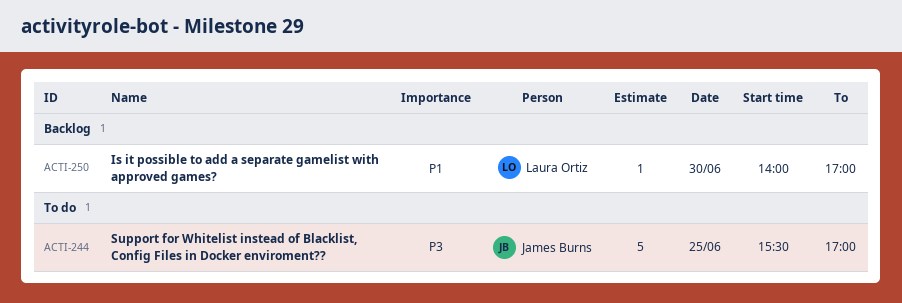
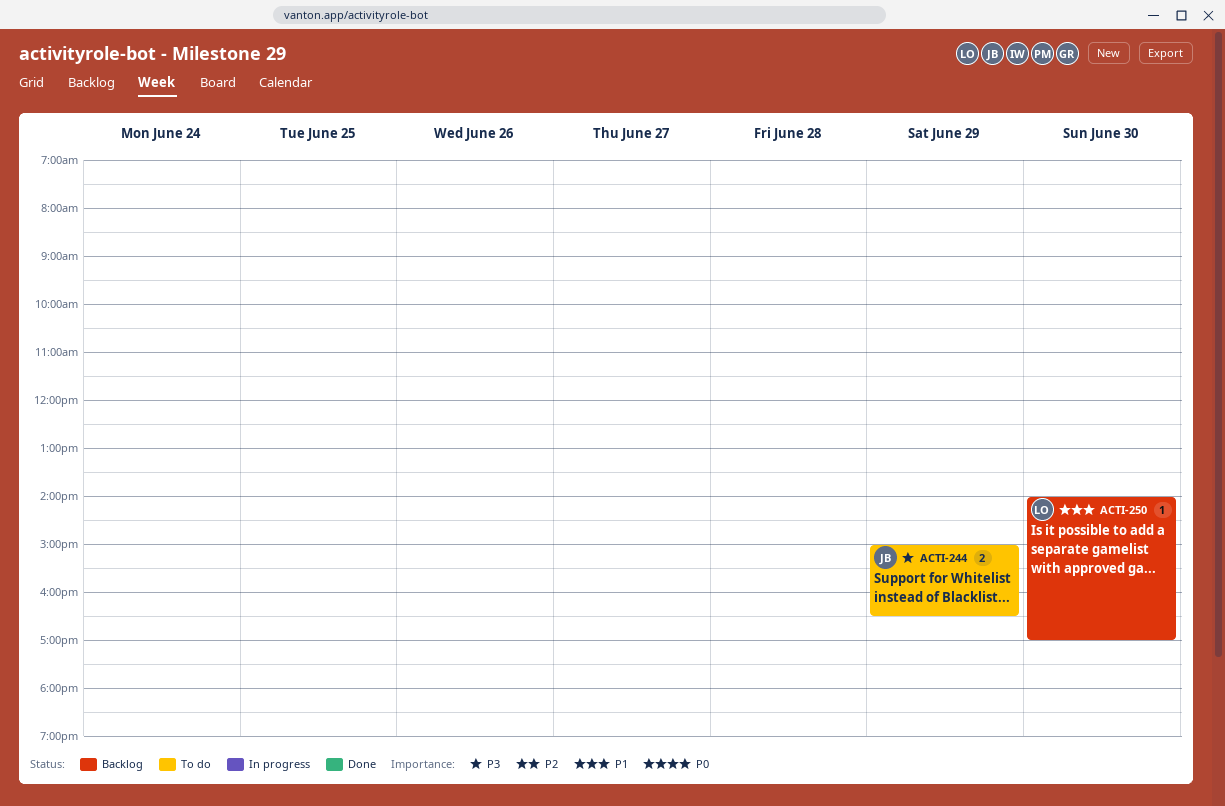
ACTI-244, estimate: 5 -> 2
ACTI-244, day: Jun 25 -> Jun 29
ACTI-244, begins: 15:30 -> 15:00
ACTI-244, ends: 17:00 -> 16:30

